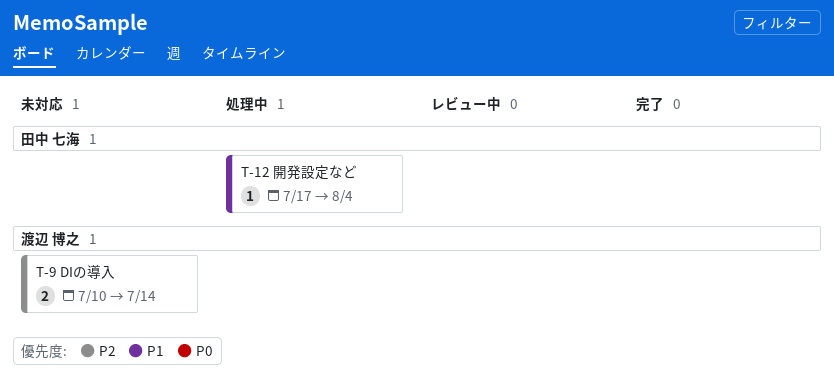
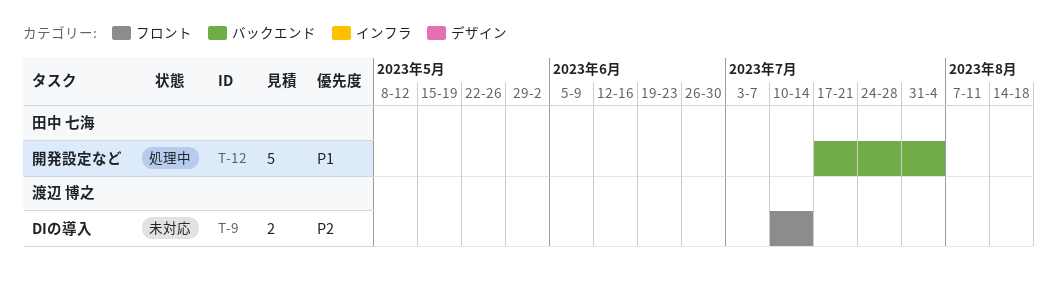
T-12, estimate: 1 -> 5

